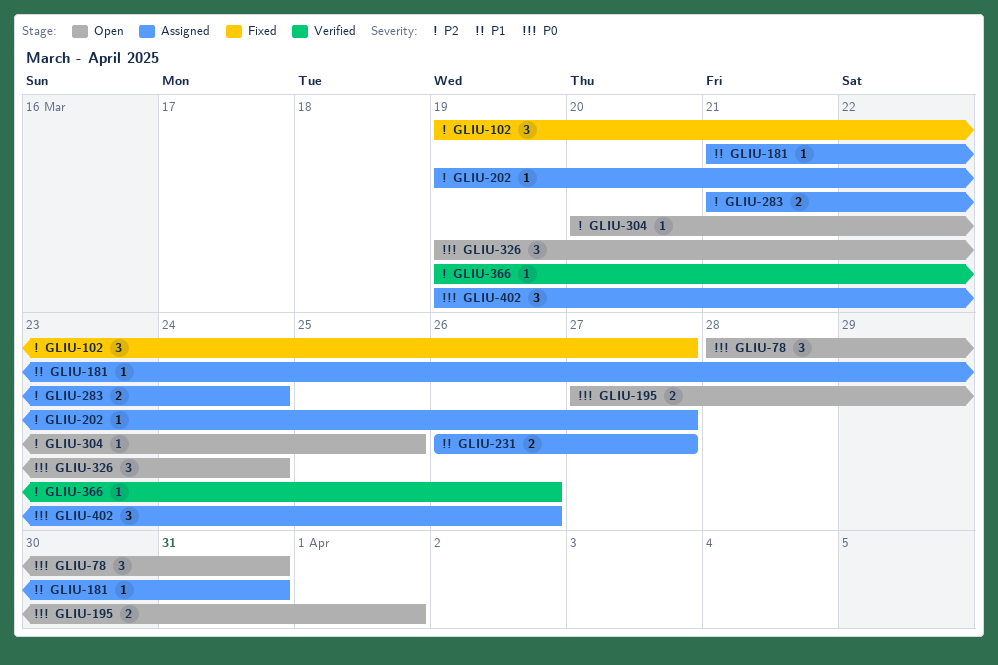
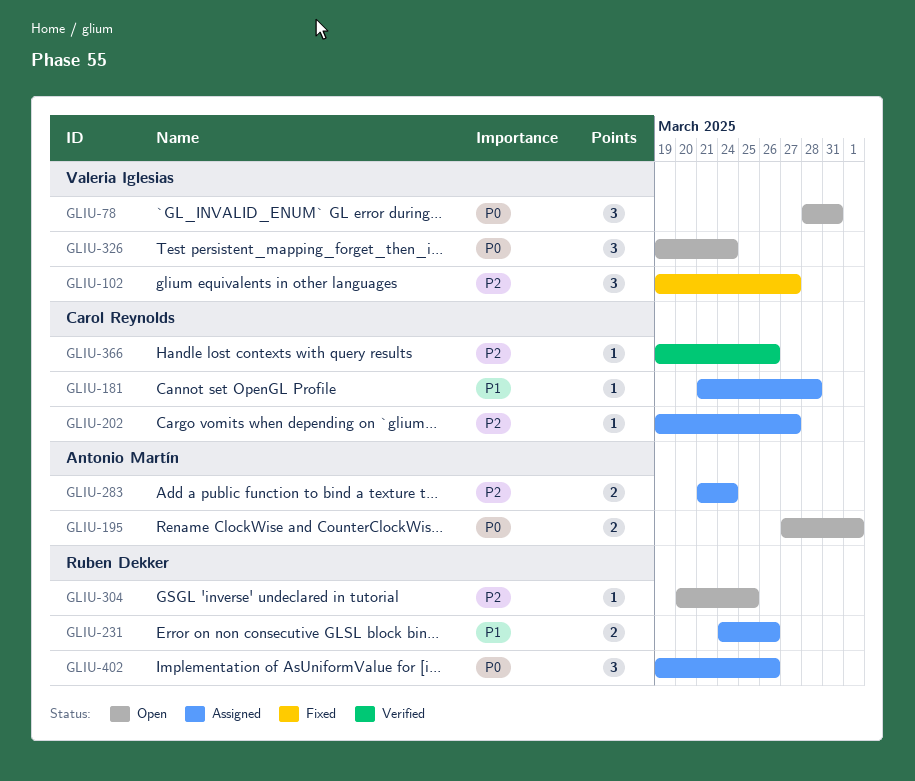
GLIU-181, due: Mar 31 -> Mar 28
GLIU-231, start: Mar 26 -> Mar 24
GLIU-231, due: Mar 27 -> Mar 26

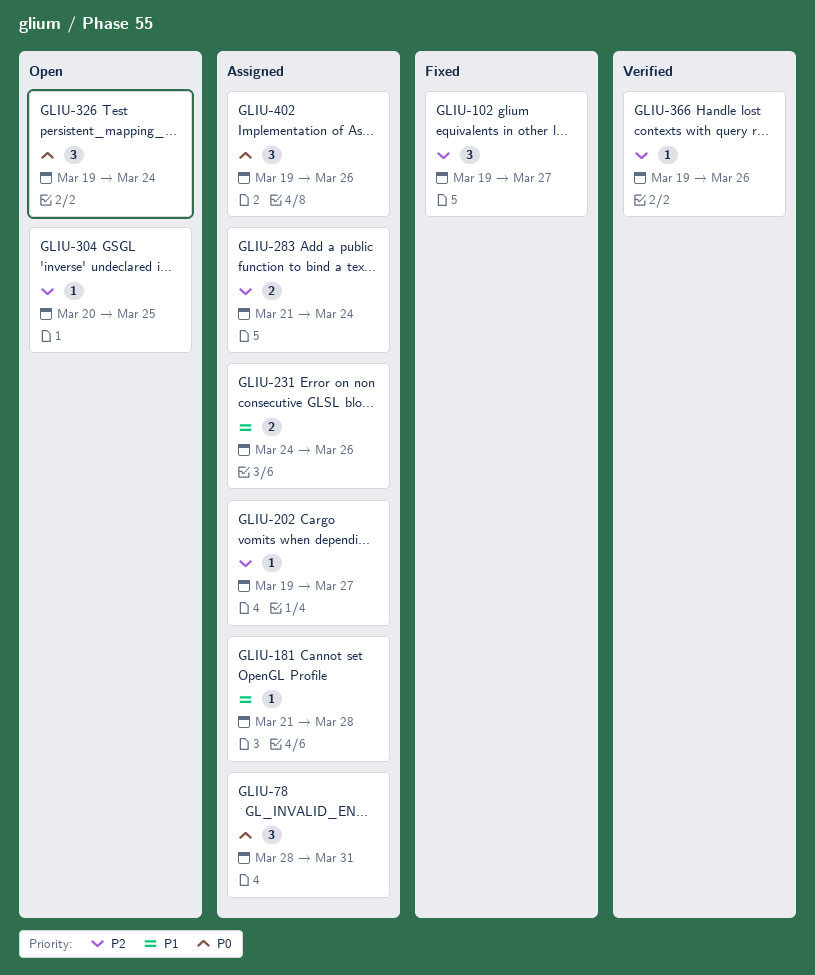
GLIU-78, status: Open -> Assigned
GLIU-195: present -> none

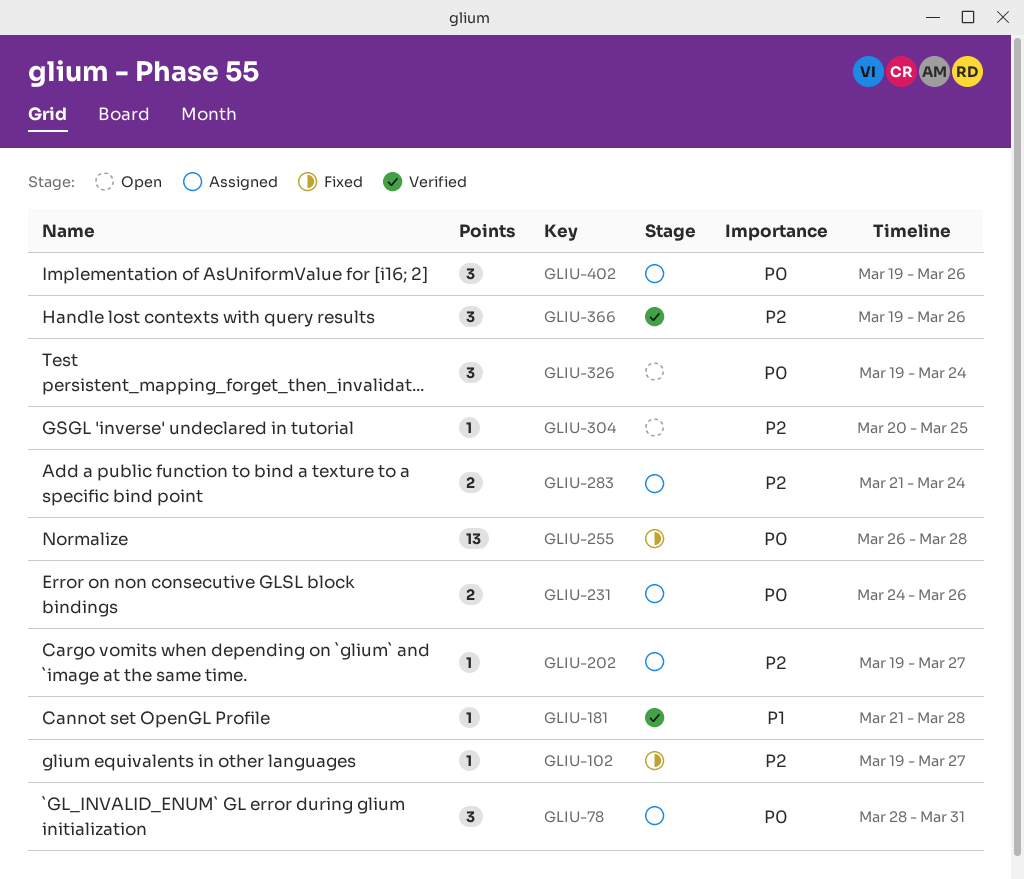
GLIU-102, estimate: 3 -> 1
GLIU-181, status: Assigned -> Verified
GLIU-231, priority: P1 -> P0
GLIU-255: none -> present
GLIU-366, estimate: 1 -> 3

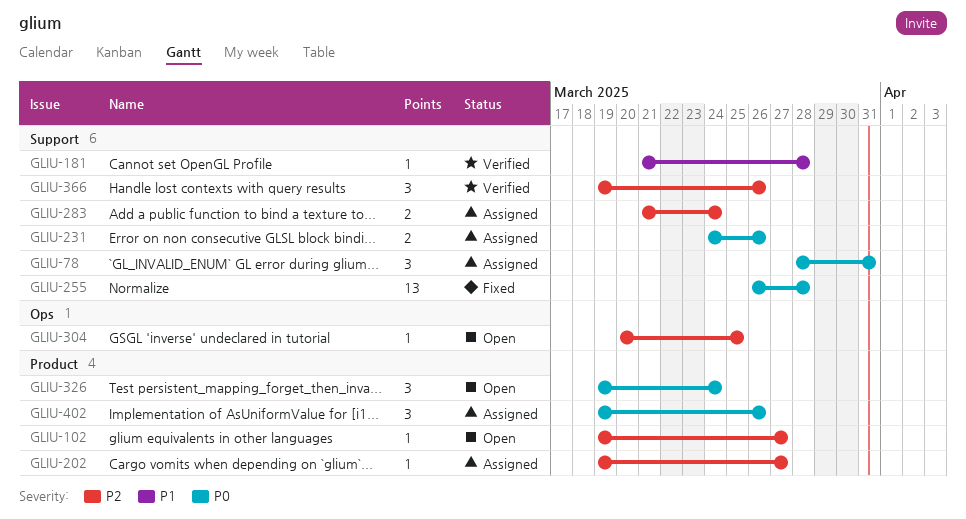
GLIU-102, status: Fixed -> Open

